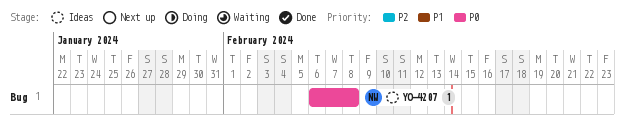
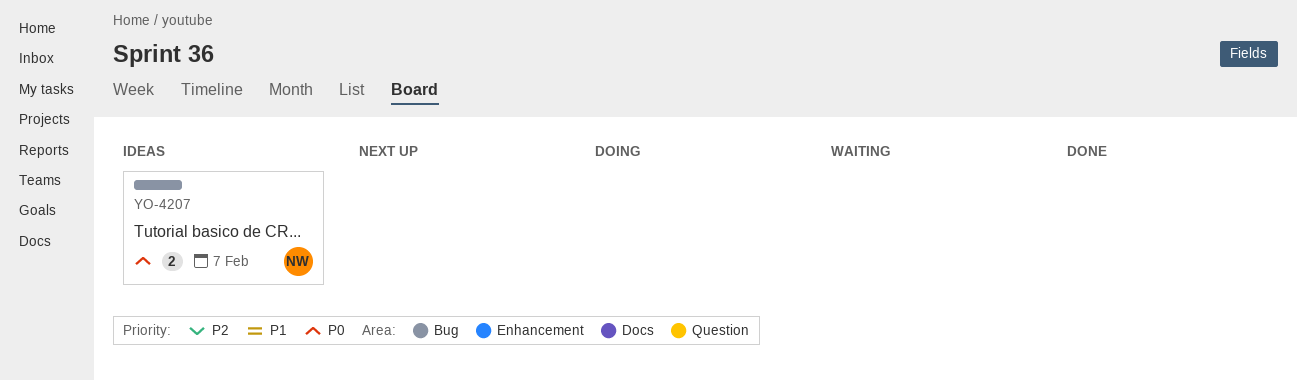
YO-4207, estimate: 1 -> 2
YO-4207, due: Feb 8 -> Feb 7

